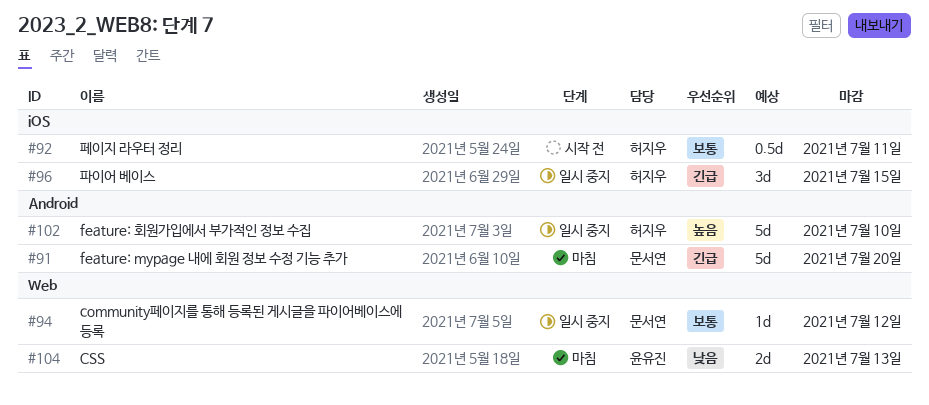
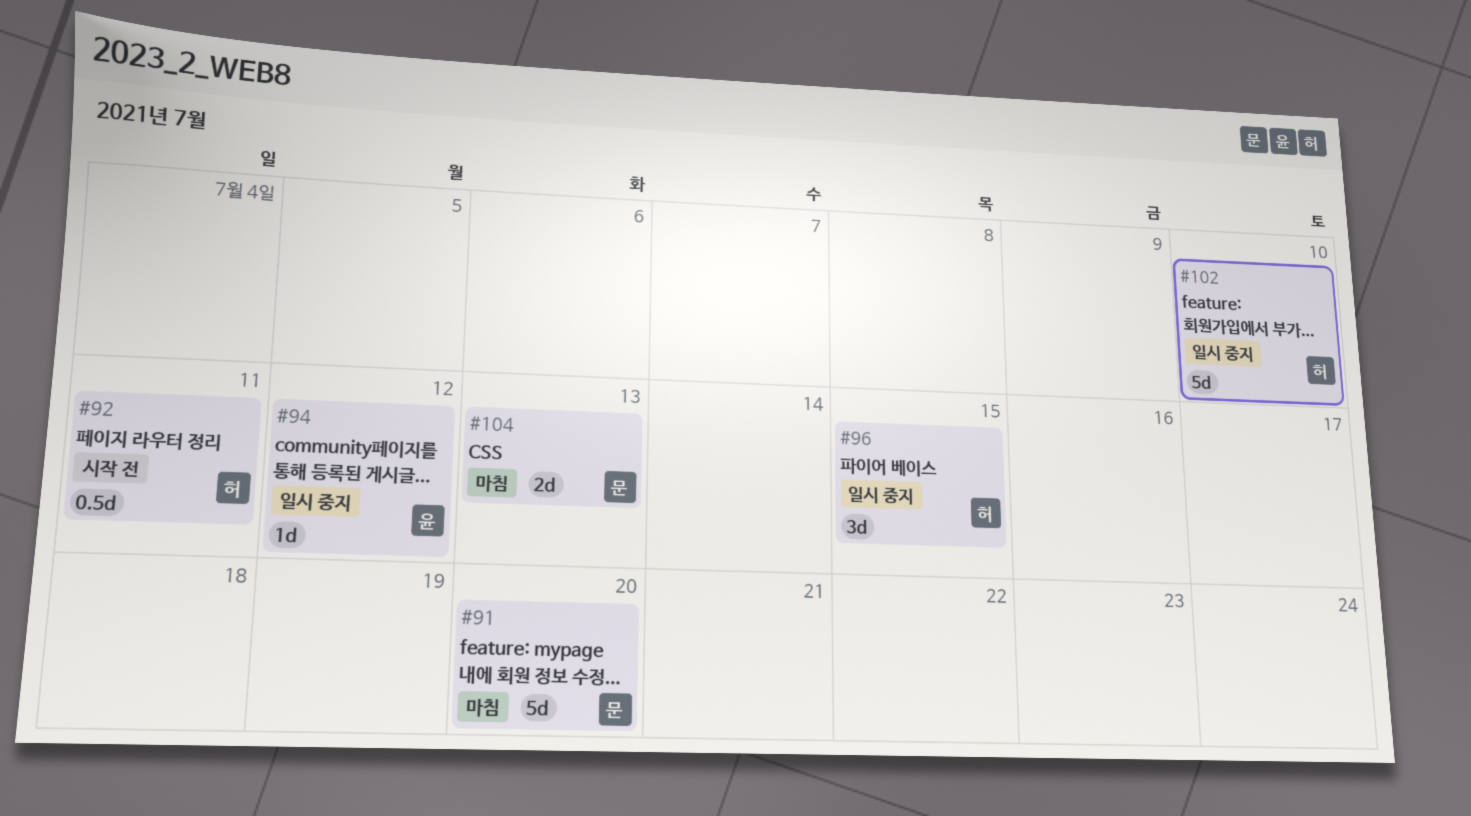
#94, owner: 문서연 -> 윤유진
#104, owner: 윤유진 -> 문서연

